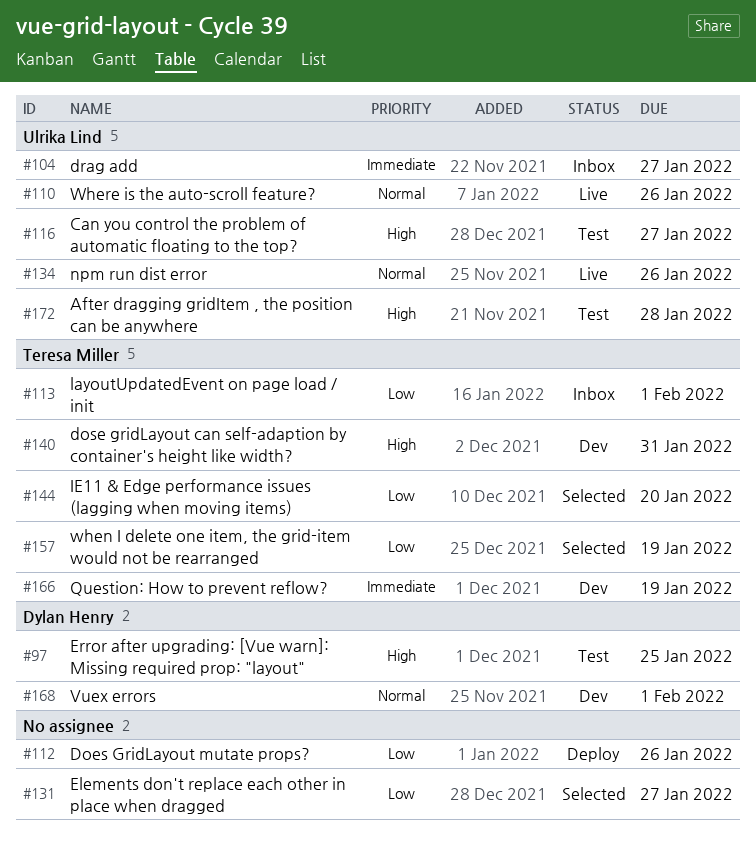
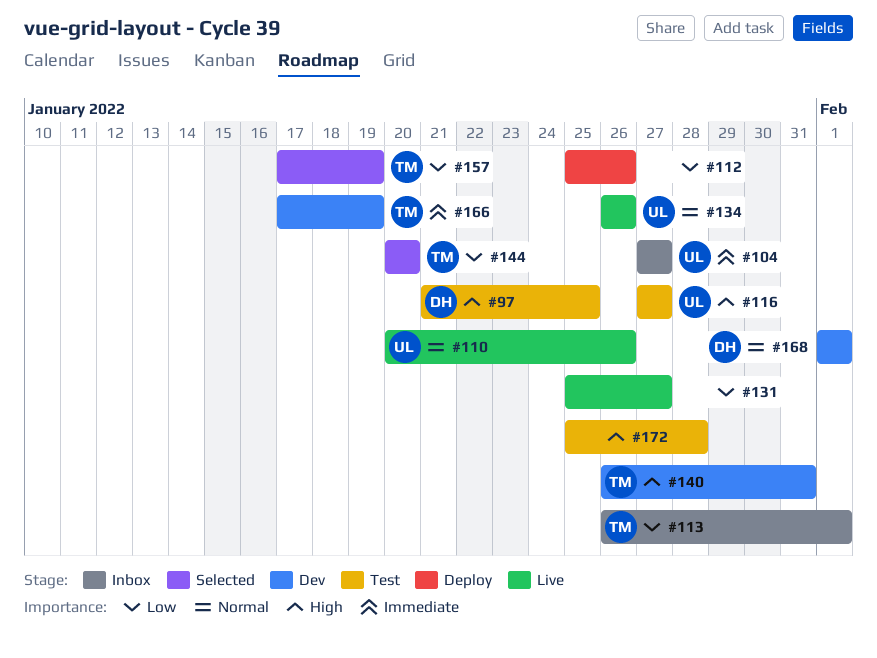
#131, status: Selected -> Live
#172, owner: Ulrika Lind -> none

